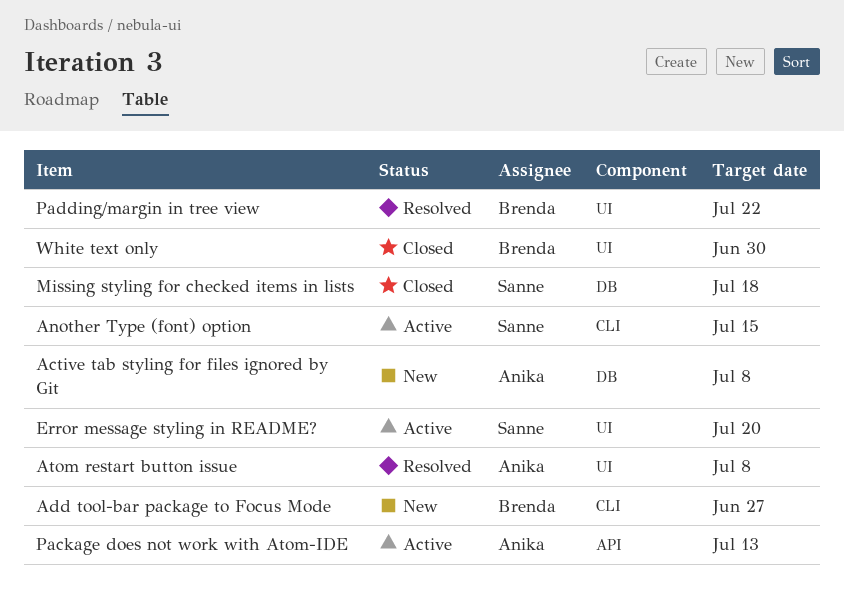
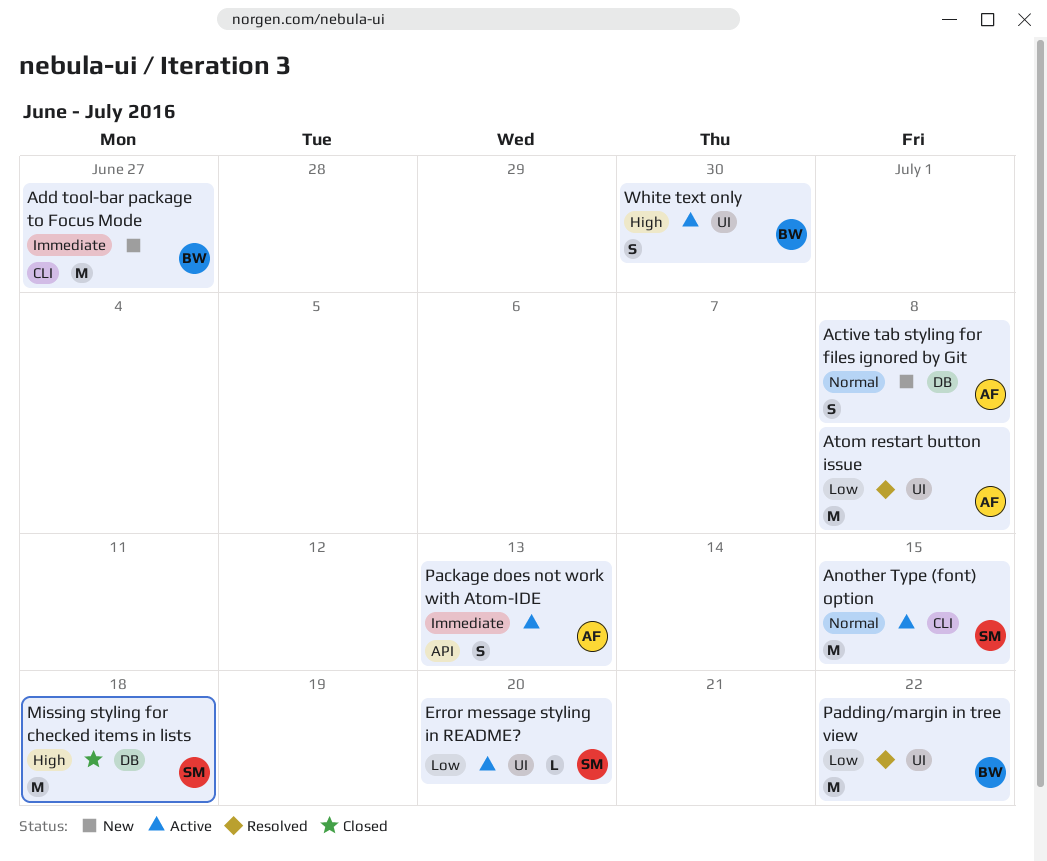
White text only, status: Closed -> Active

